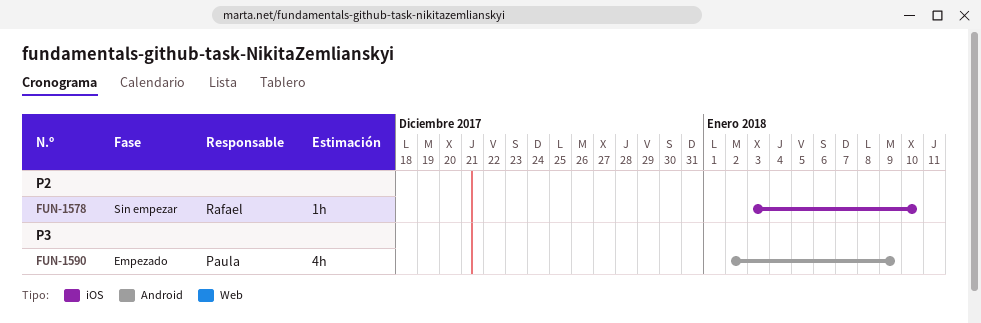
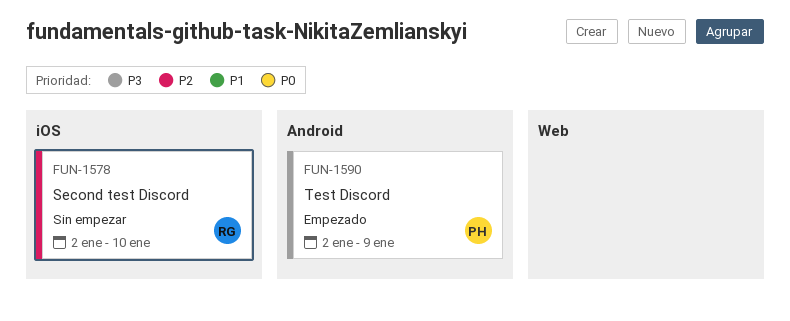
FUN-1578, start: Jan 3 -> Jan 2

